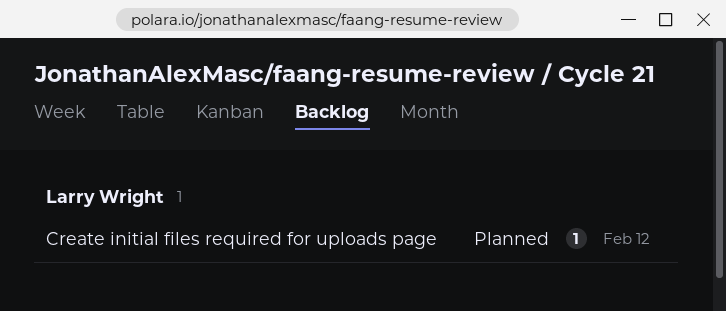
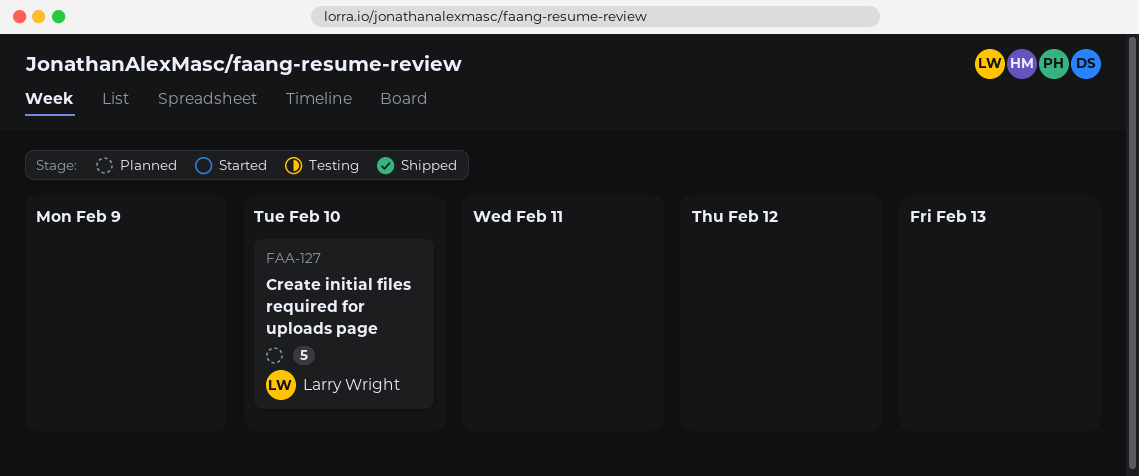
Create initial files required for uploads page, estimate: 1 -> 5
Create initial files required for uploads page, due: Feb 12 -> Feb 10

